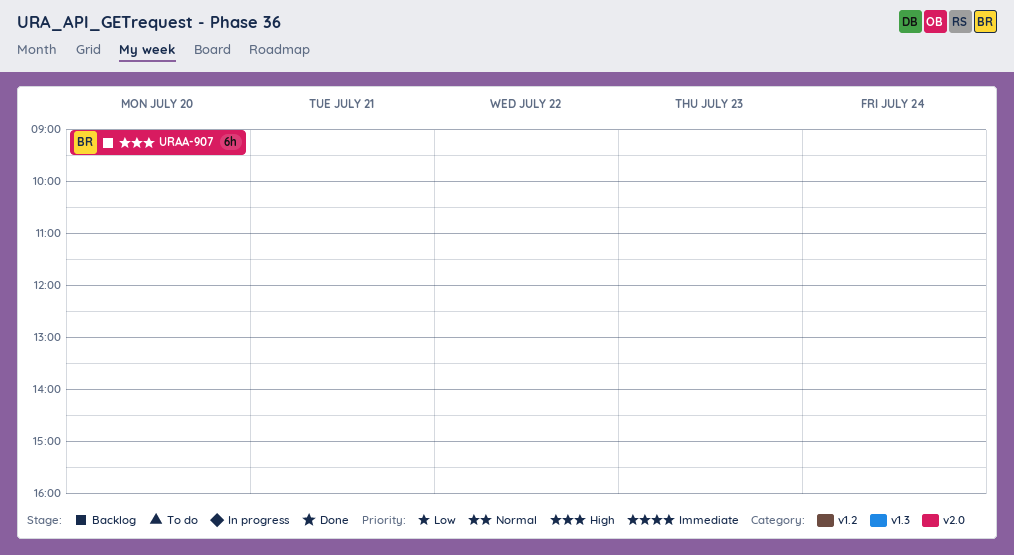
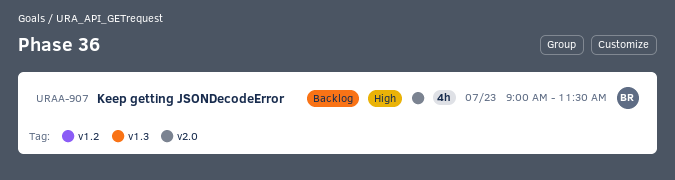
URAA-907, estimate: 6h -> 4h
URAA-907, day: Jul 20 -> Jul 23
URAA-907, ends: 09:30 -> 11:30

